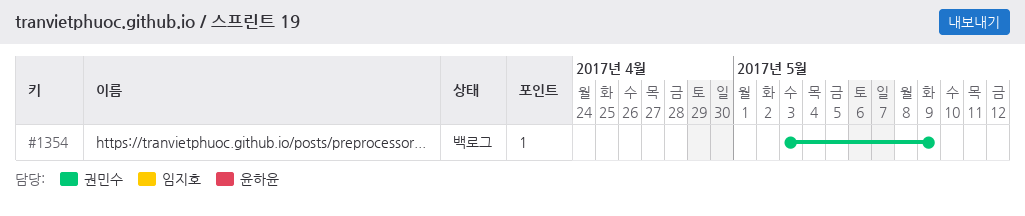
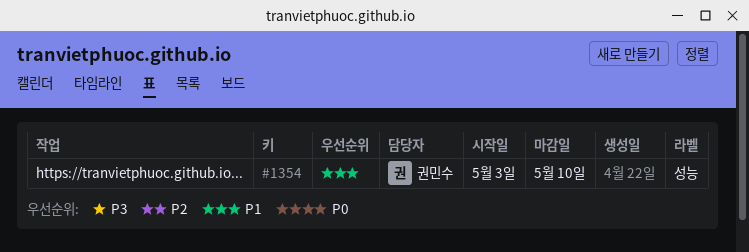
#1354, due: May 9 -> May 10

